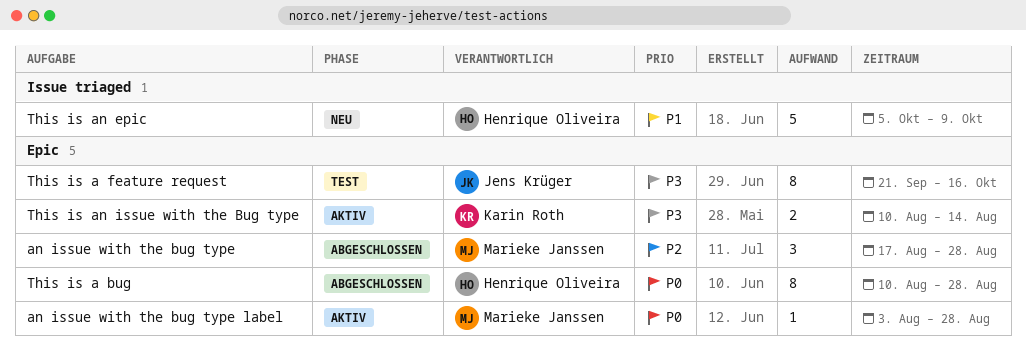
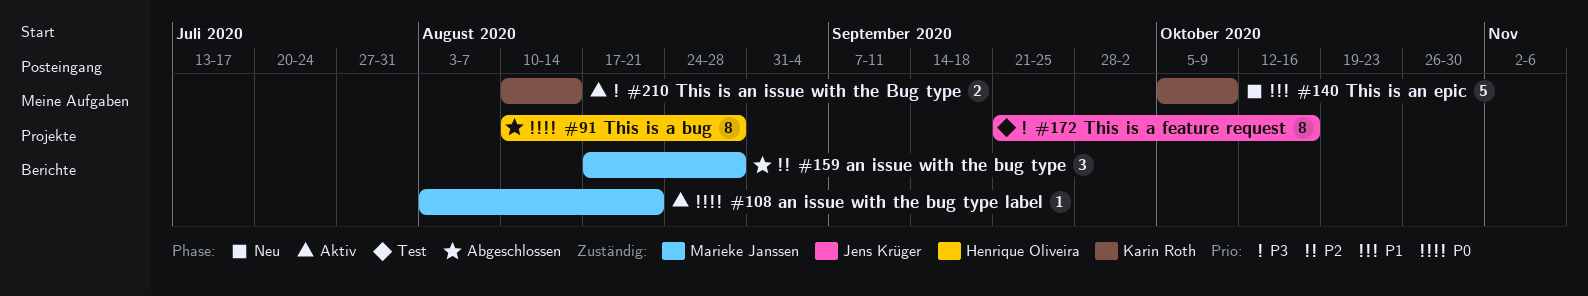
an issue with the bug type label, due: Aug 28 -> Aug 21
This is an epic, owner: Henrique Oliveira -> Karin Roth

